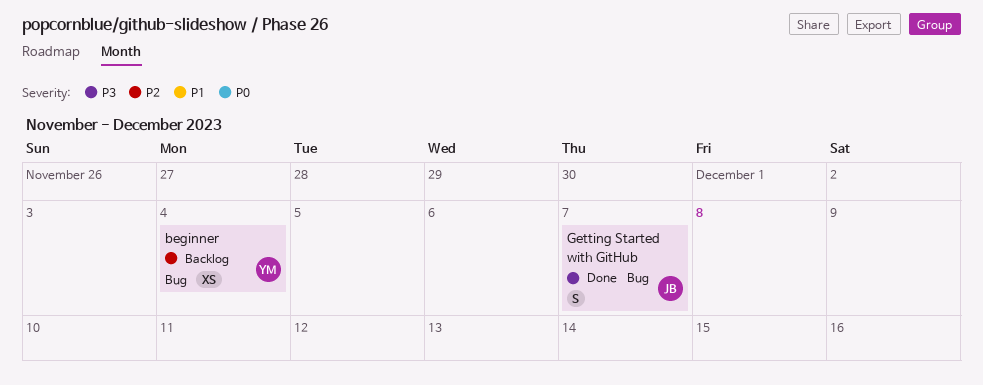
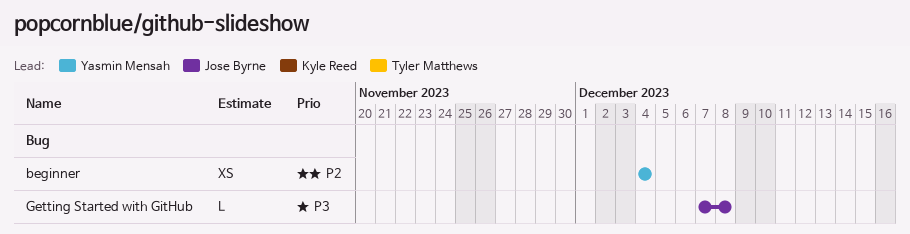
Getting Started with GitHub, estimate: S -> L
Getting Started with GitHub, due: Dec 7 -> Dec 8

